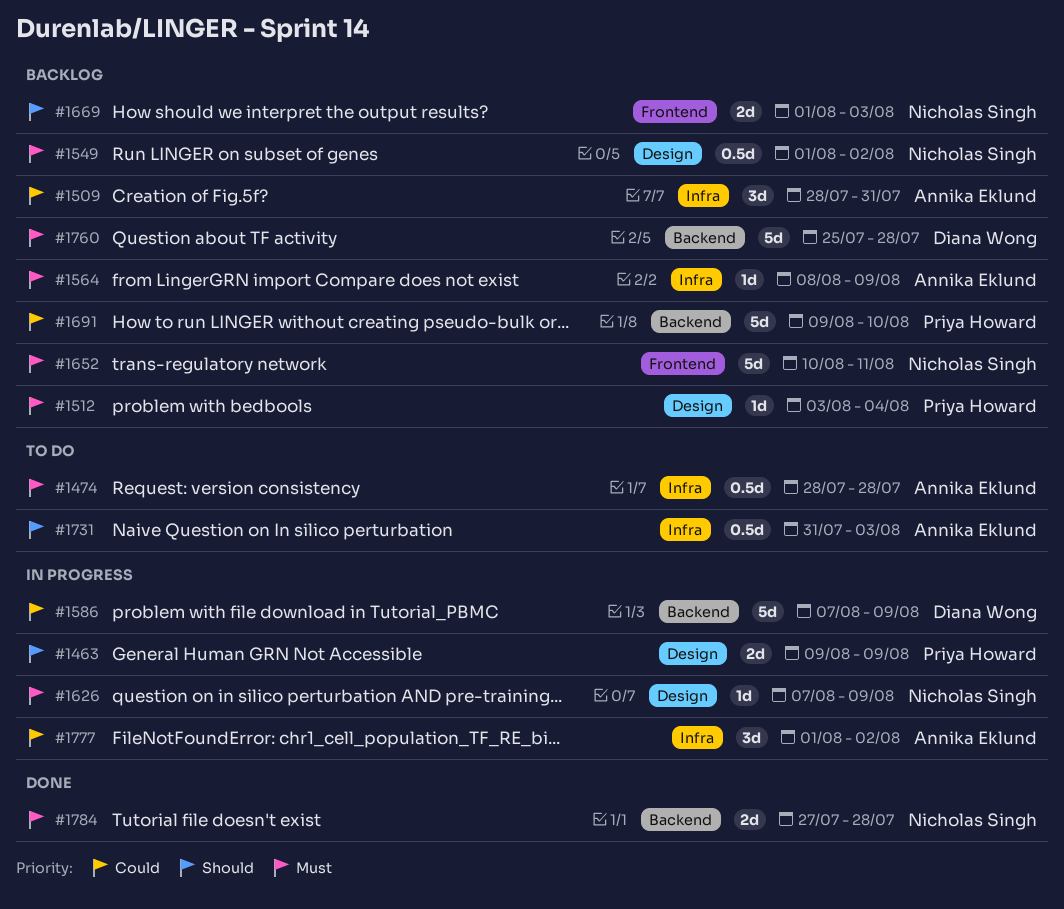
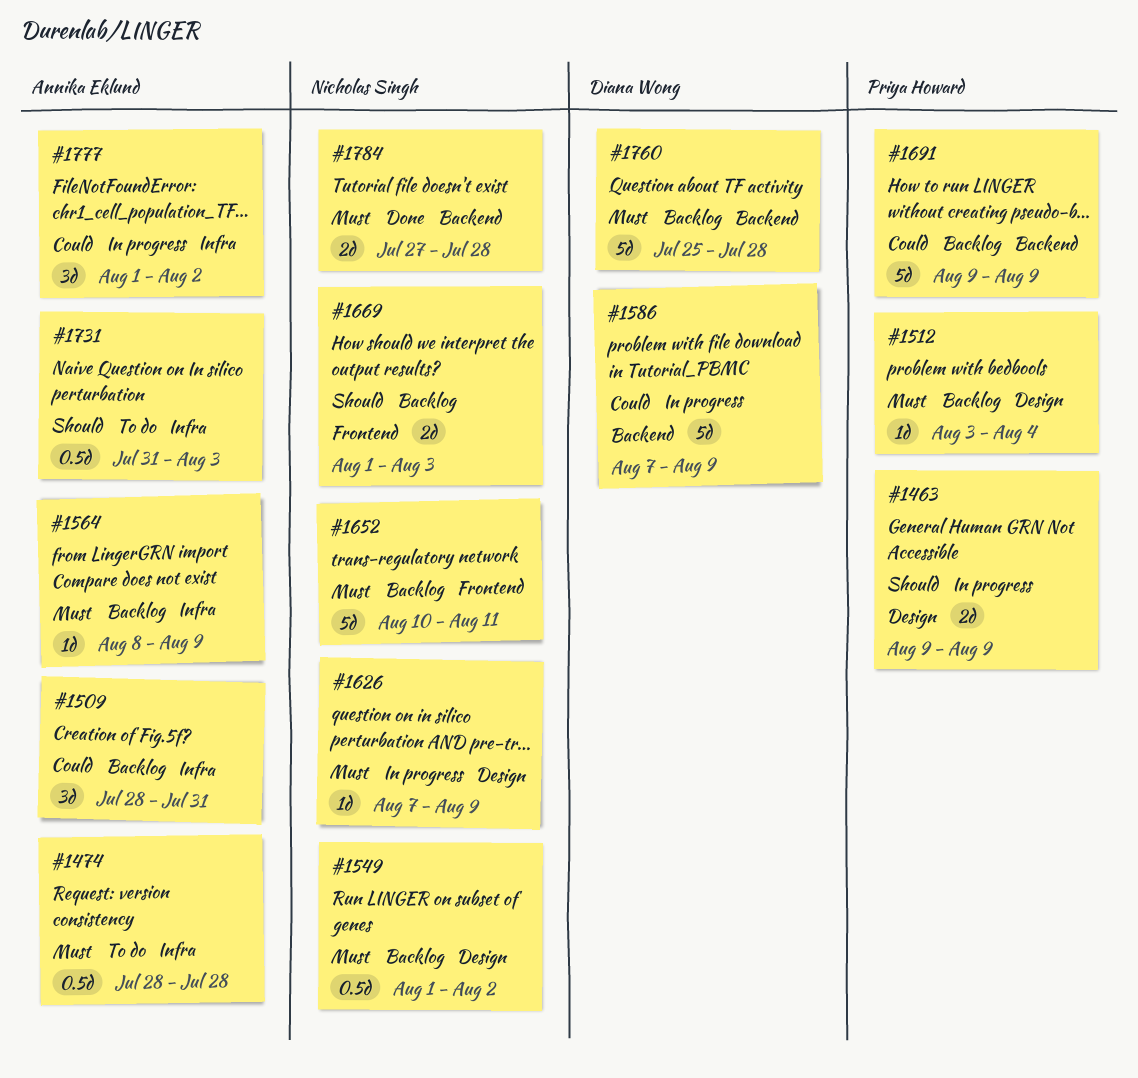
#1691, due: Aug 10 -> Aug 9

